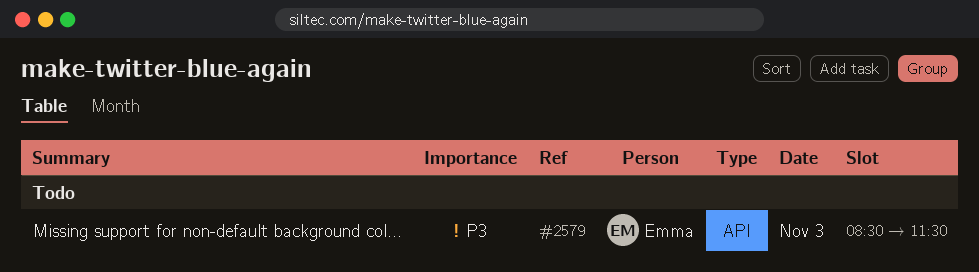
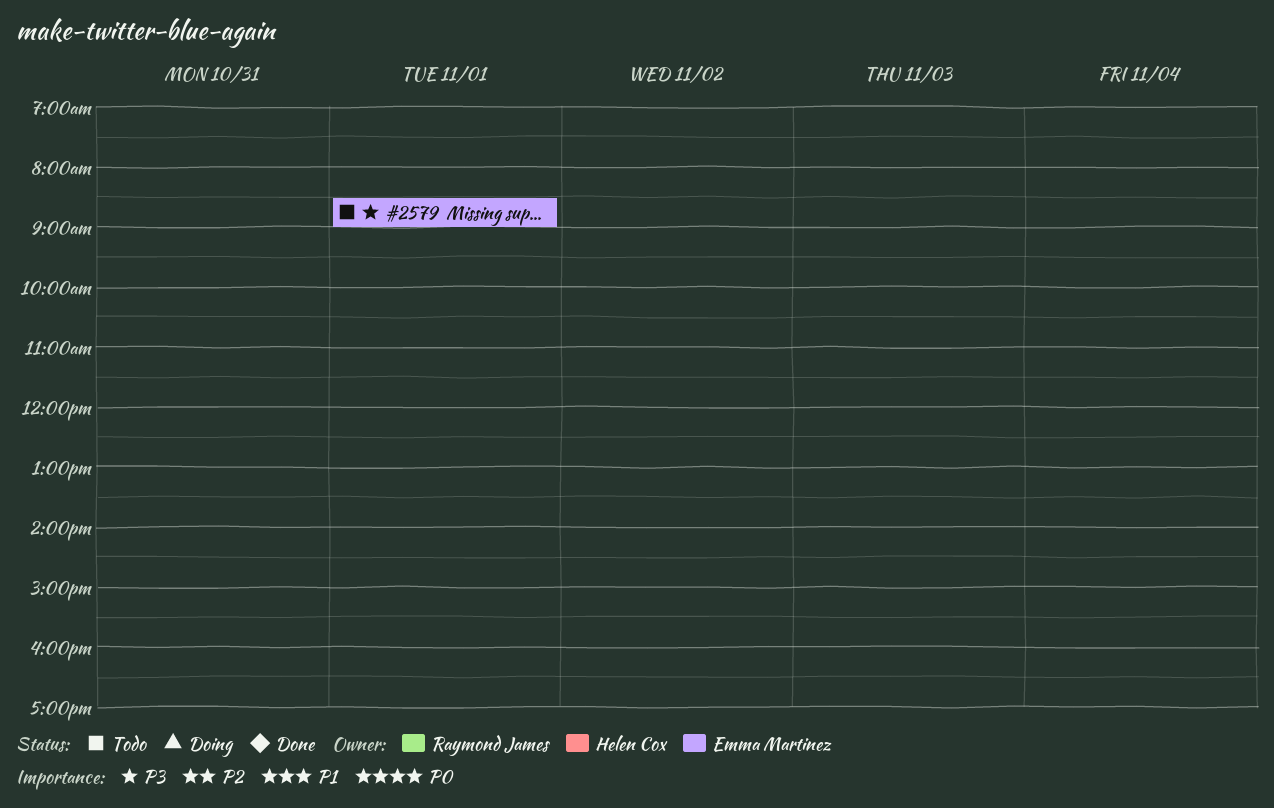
#2579, day: Nov 3 -> Nov 1
#2579, ends: 11:30 -> 09:00

